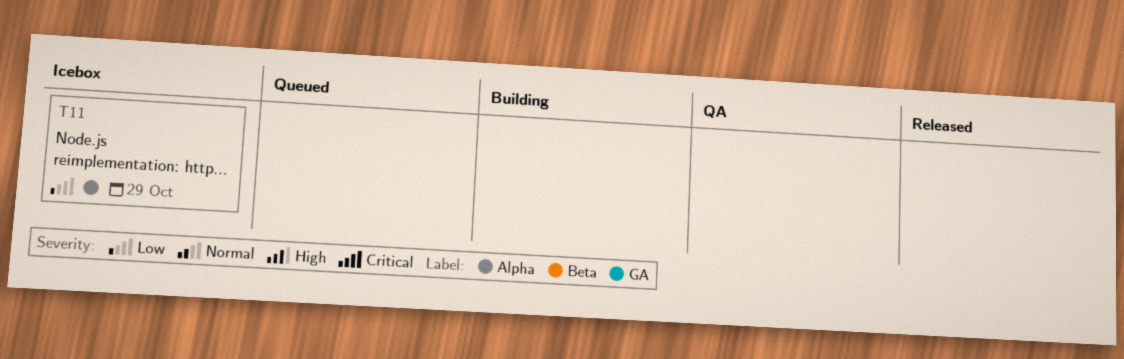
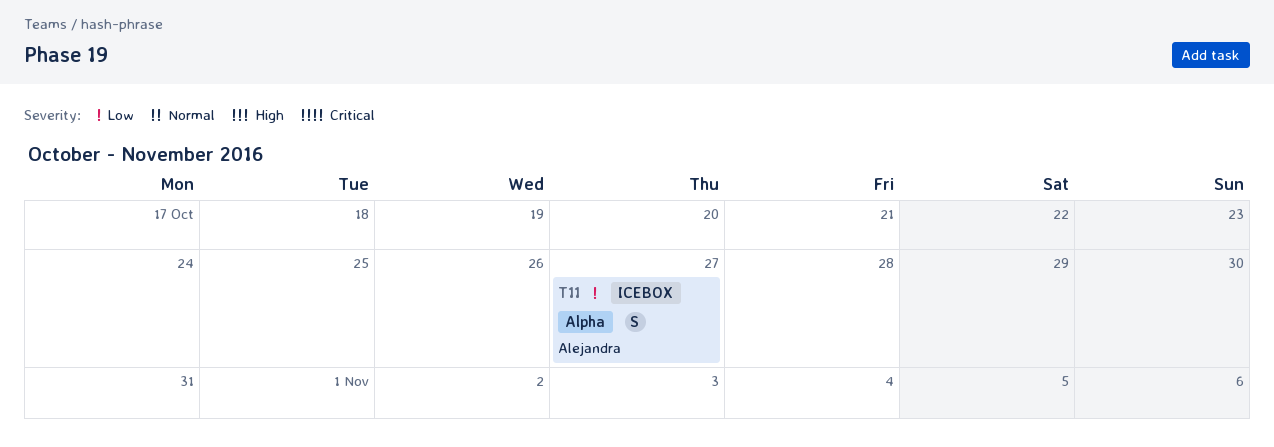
T11, due: Oct 29 -> Oct 27

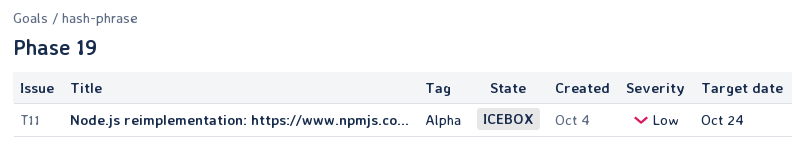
T11, due: Oct 27 -> Oct 24

